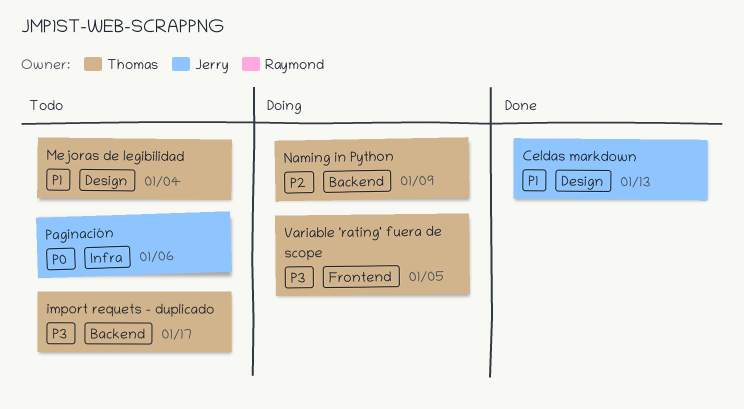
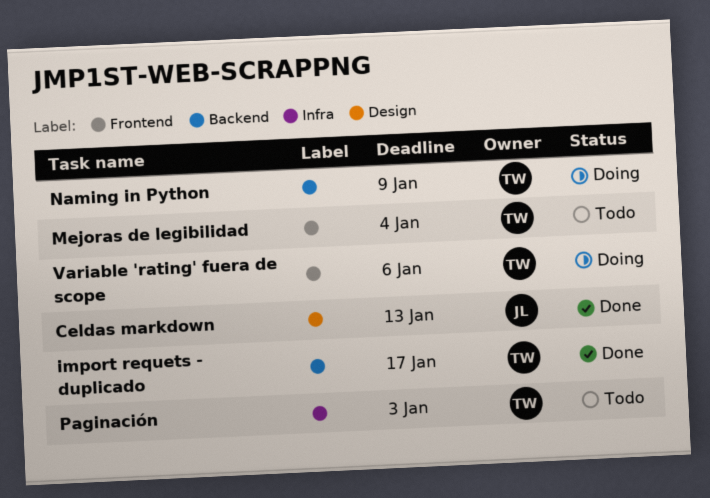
import requets - duplicado, status: Todo -> Done
Mejoras de legibilidad, label: Design -> Frontend
Paginación, owner: Jerry -> Thomas
Paginación, due: Jan 6 -> Jan 3
Variable 'rating' fuera de scope, due: Jan 5 -> Jan 6

